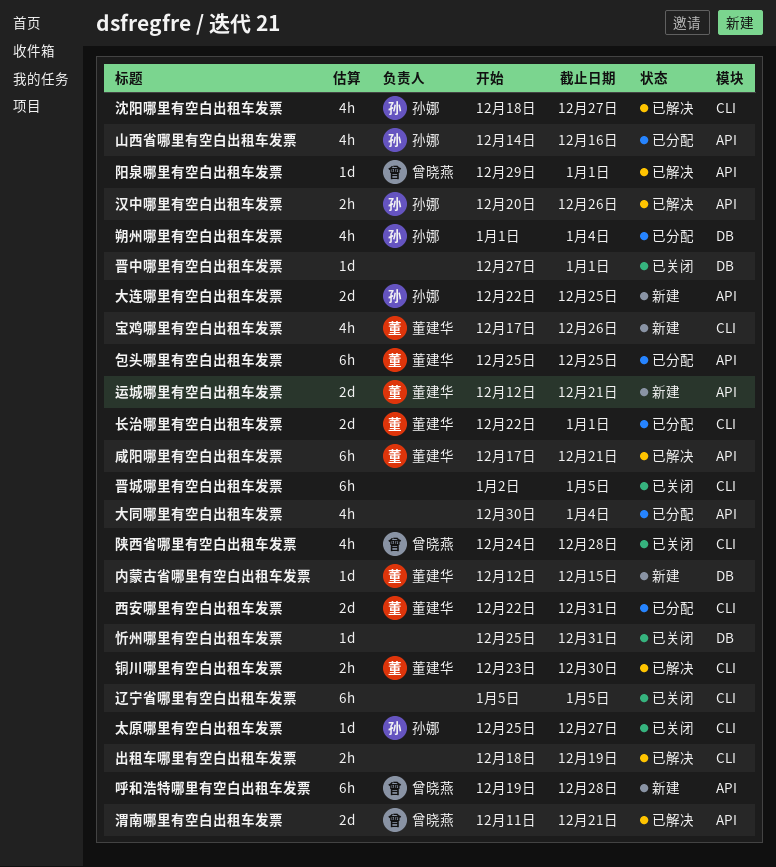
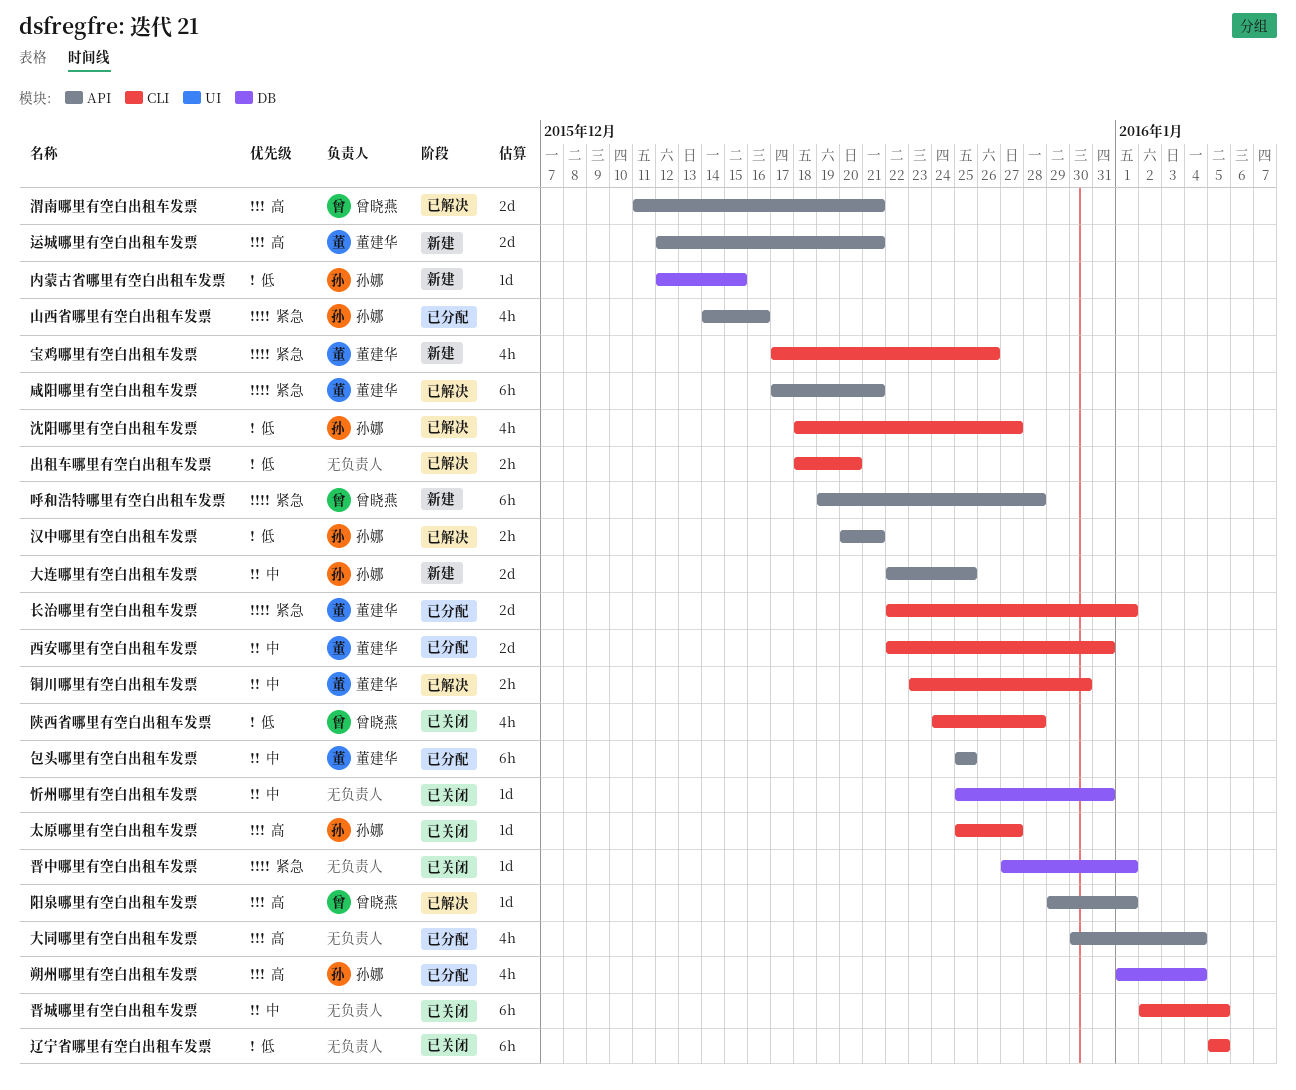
内蒙古省哪里有空白出租车发票, owner: 董建华 -> 孙娜
出租车哪里有空白出租车发票, due: Dec 19 -> Dec 20
汉中哪里有空白出租车发票, due: Dec 26 -> Dec 21

